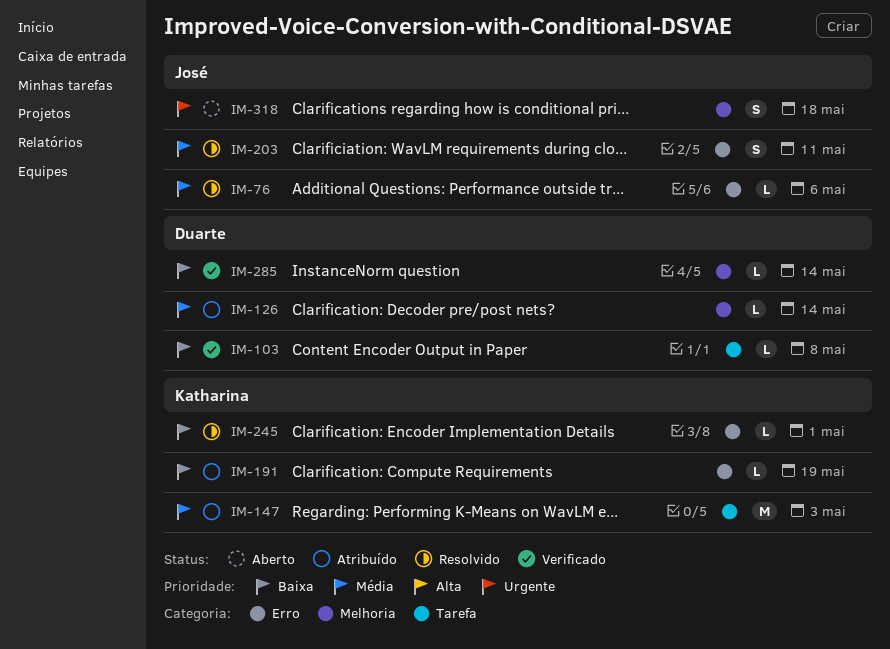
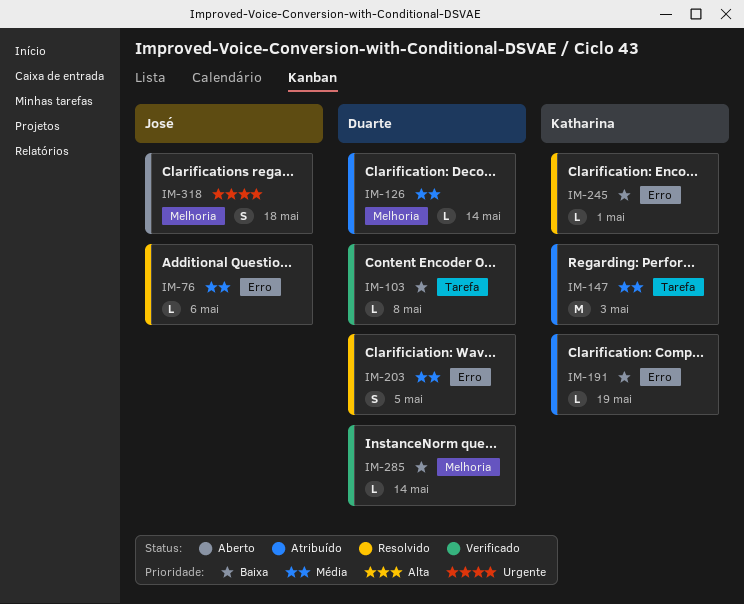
IM-203, owner: José -> Duarte
IM-203, due: May 11 -> May 5

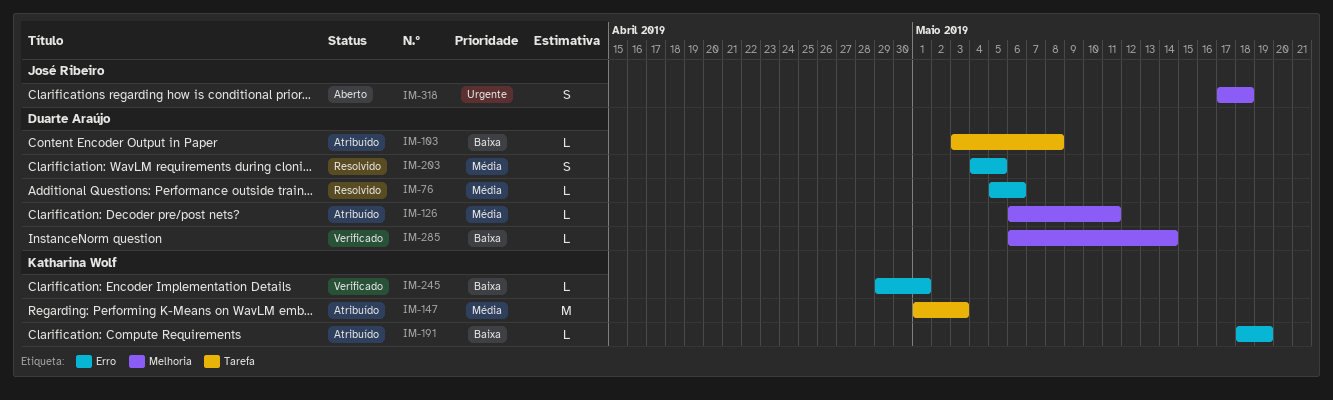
IM-76, owner: José Ribeiro -> Duarte Araújo
IM-103, status: Verificado -> Atribuído
IM-126, due: May 14 -> May 11
IM-245, status: Resolvido -> Verificado

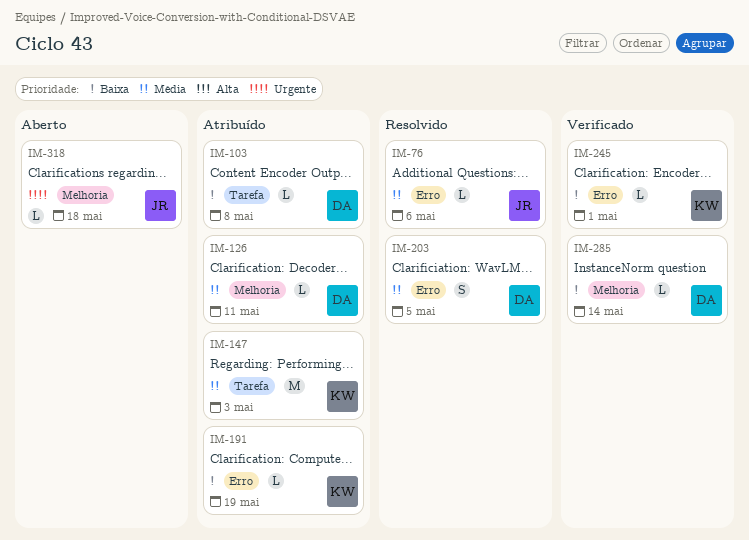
IM-76, owner: Duarte Araújo -> José Ribeiro
IM-318, estimate: S -> L

